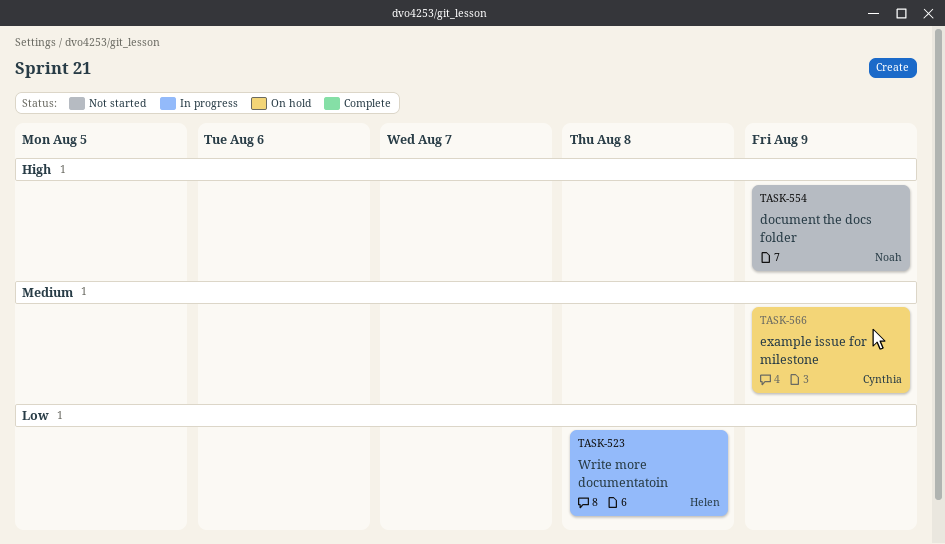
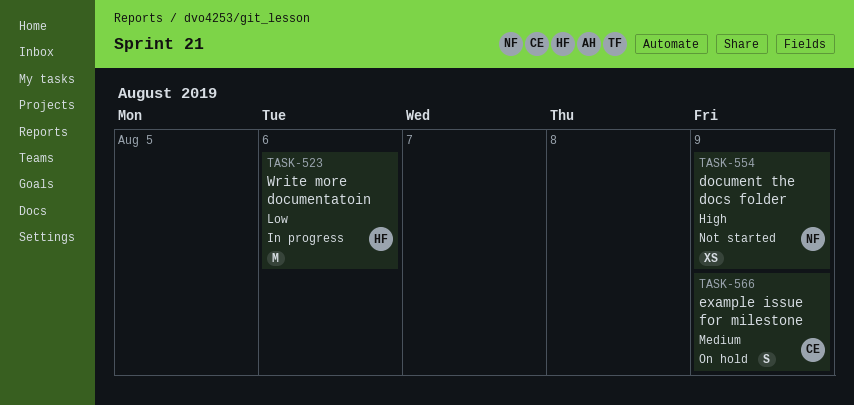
TASK-523, due: Aug 8 -> Aug 6

